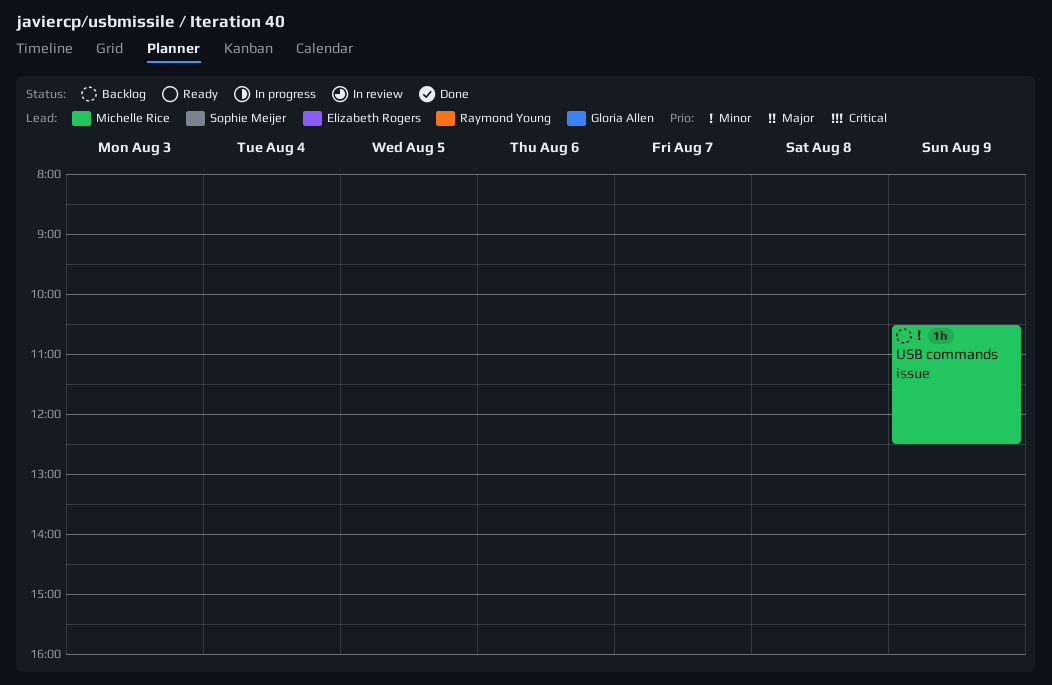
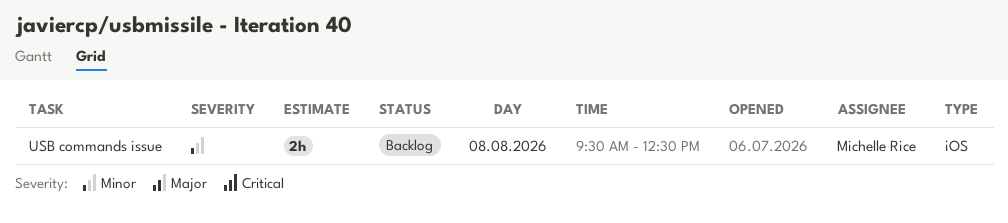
USB commands issue, estimate: 1h -> 2h
USB commands issue, day: Aug 9 -> Aug 8
USB commands issue, begins: 10:30 -> 09:30

